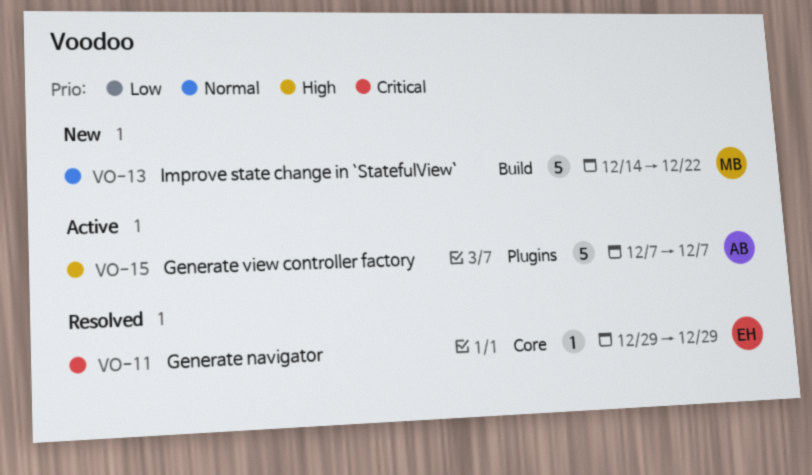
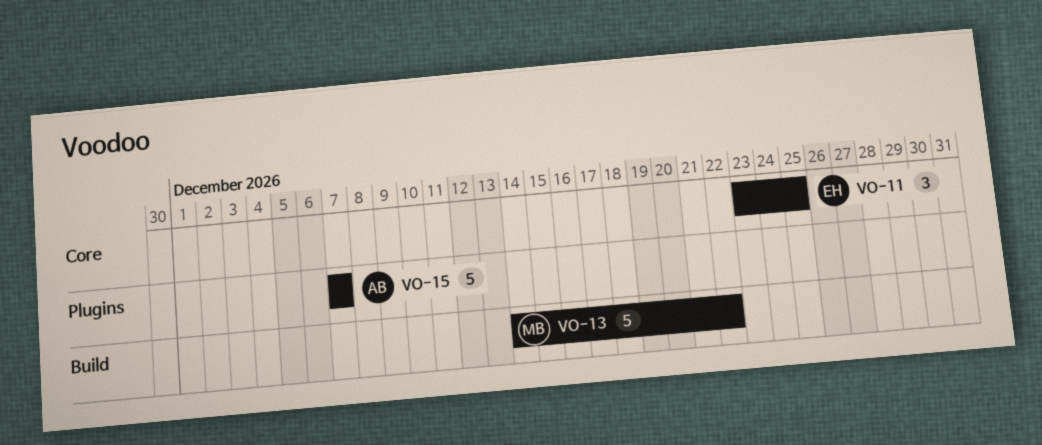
VO-11, estimate: 1 -> 3
VO-11, start: Dec 29 -> Dec 23
VO-11, due: Dec 29 -> Dec 25

